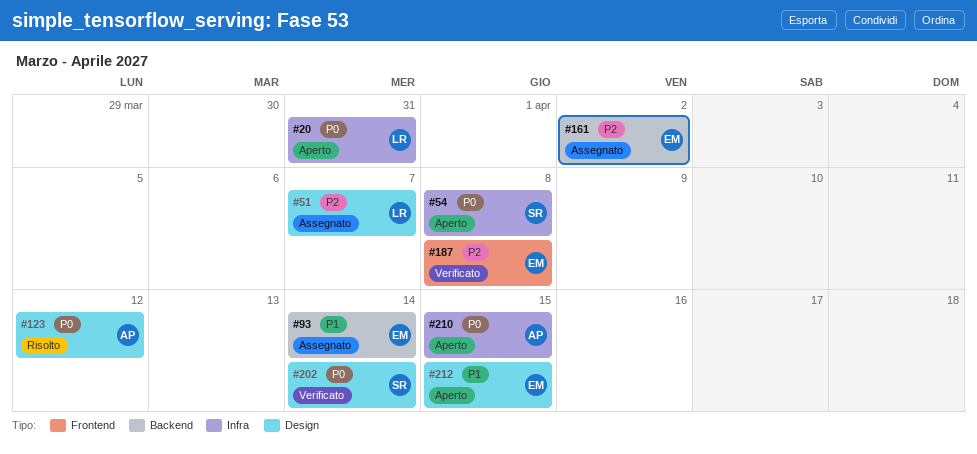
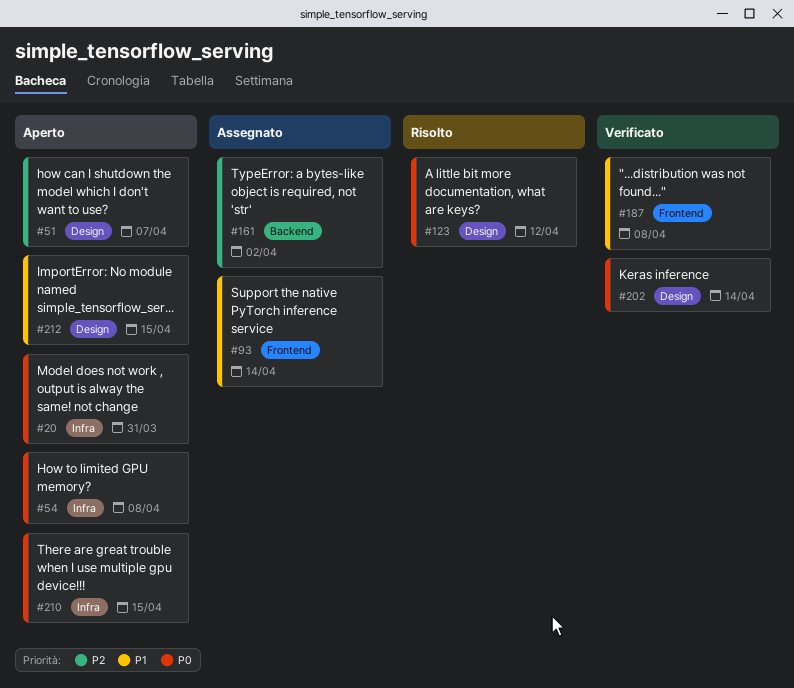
#51, status: Assegnato -> Aperto
#93, label: Backend -> Frontend
#187, priority: P2 -> P1

